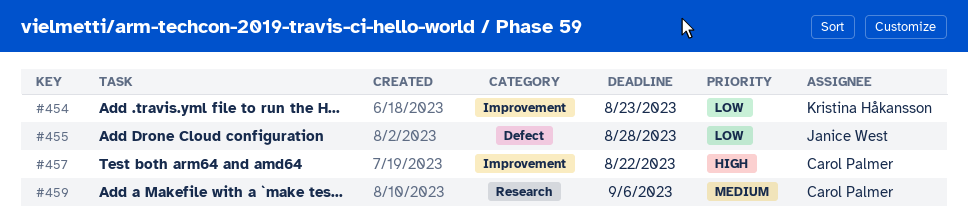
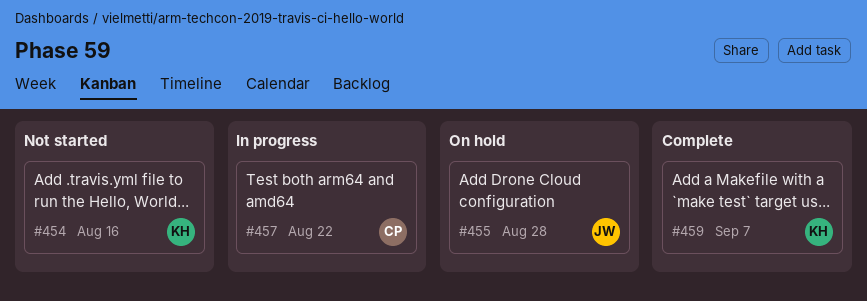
#454, due: Aug 23 -> Aug 16
#459, owner: Carol Palmer -> Kristina Håkansson
#459, due: Sep 6 -> Sep 7

